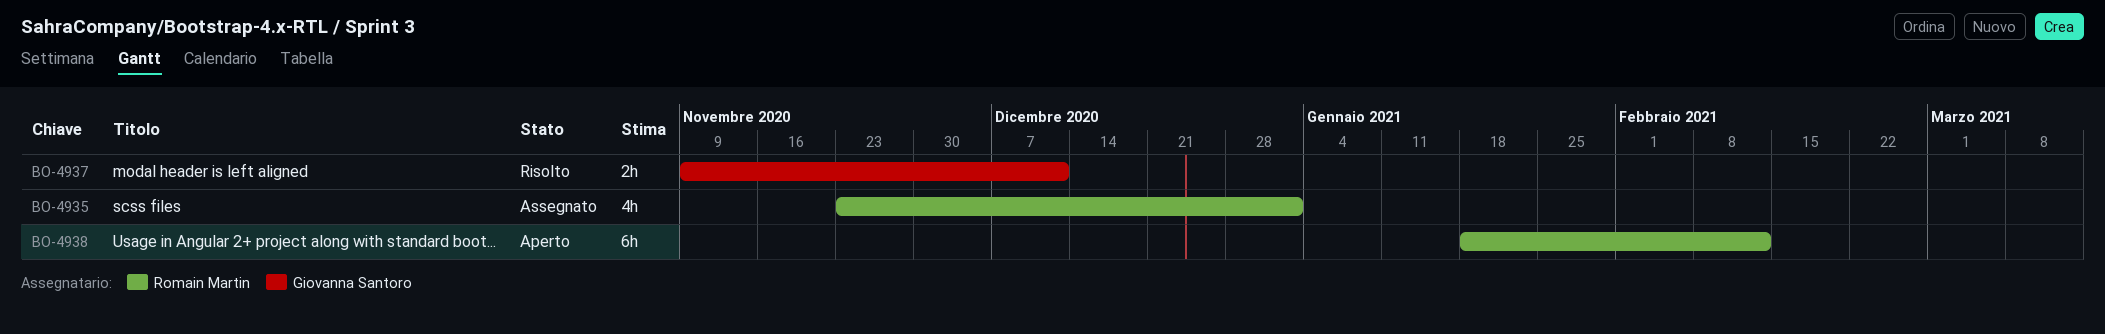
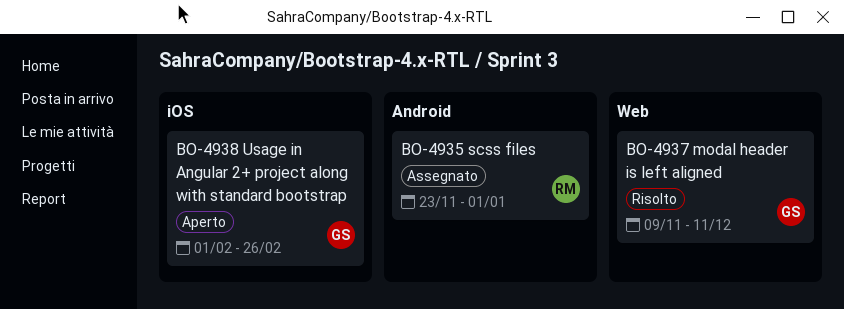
BO-4938, owner: Romain Martin -> Giovanna Santoro
BO-4938, start: Jan 18 -> Feb 1
BO-4938, due: Feb 12 -> Feb 26

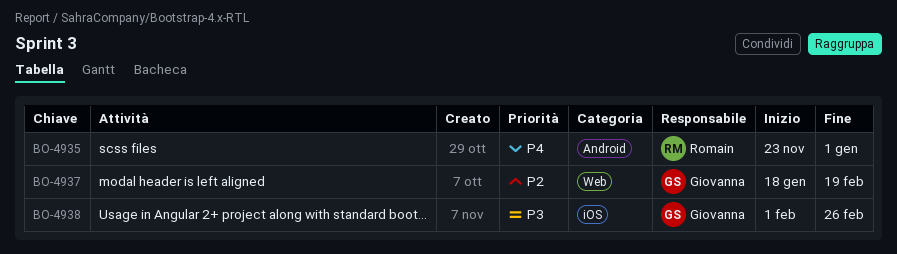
BO-4937, start: Nov 9 -> Jan 18
BO-4937, due: Dec 11 -> Feb 19

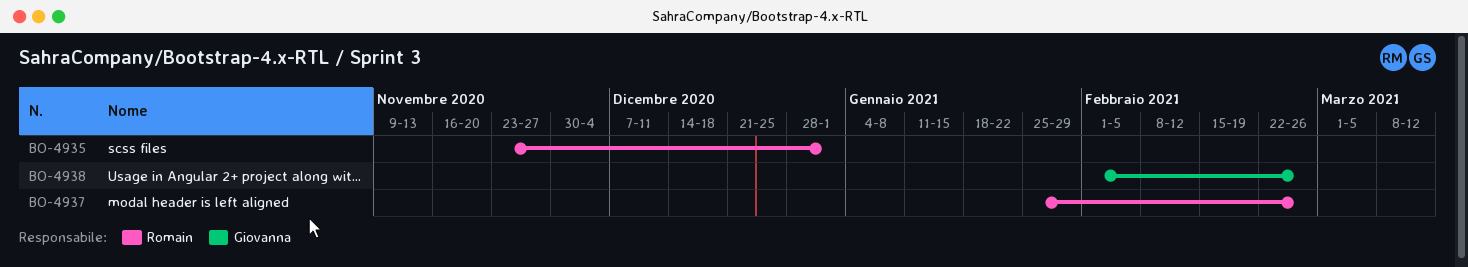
BO-4937, owner: Giovanna -> Romain
BO-4937, start: Jan 18 -> Jan 25
BO-4937, due: Feb 19 -> Feb 26

